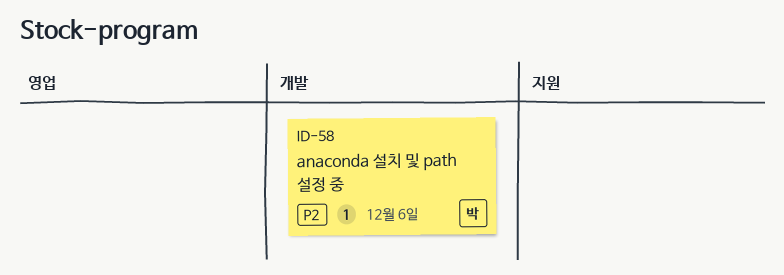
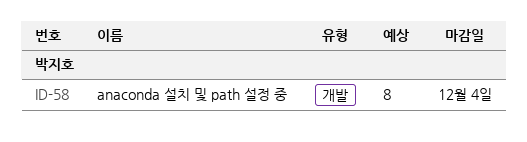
ID-58, estimate: 1 -> 8
ID-58, due: Dec 6 -> Dec 4

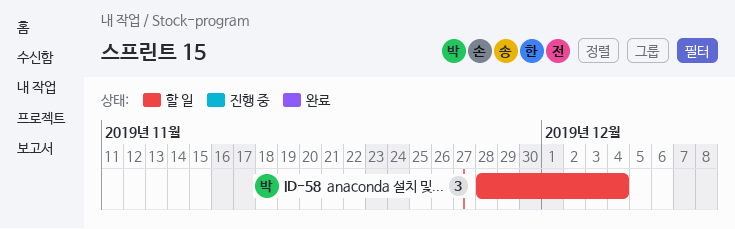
ID-58, estimate: 8 -> 3

